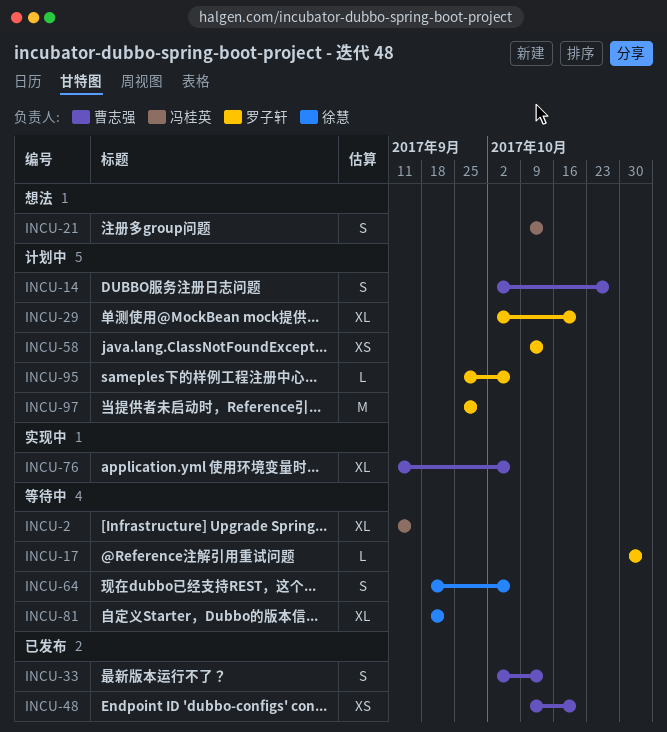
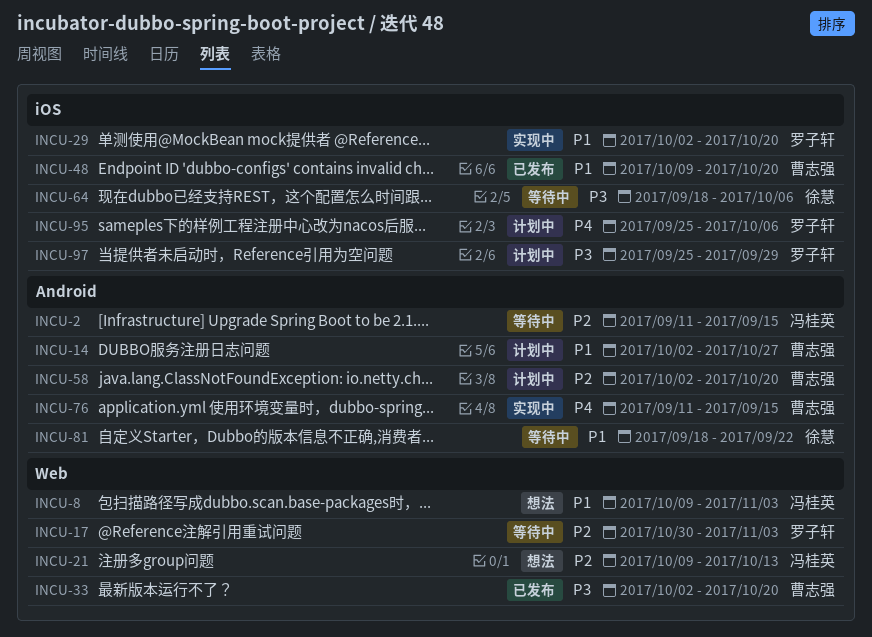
INCU-8: none -> present
INCU-29, status: 计划中 -> 实现中
INCU-33, due: Oct 13 -> Oct 20
INCU-58, owner: 罗子轩 -> 曹志强
INCU-58, start: Oct 9 -> Oct 2
INCU-58, due: Oct 13 -> Oct 20
INCU-76, due: Oct 6 -> Sep 15

